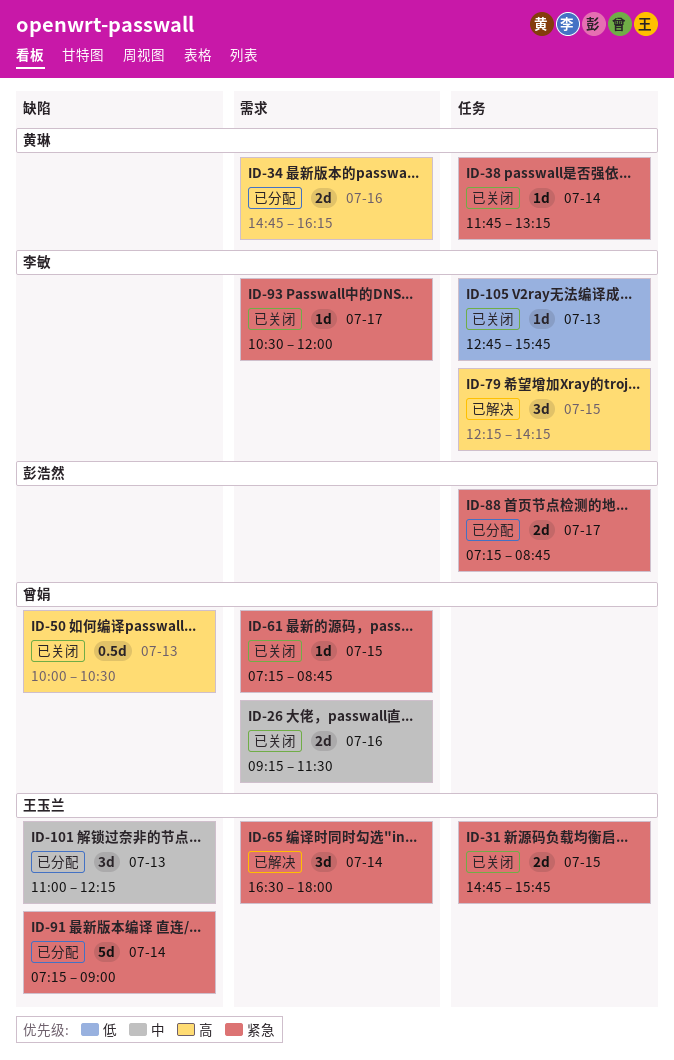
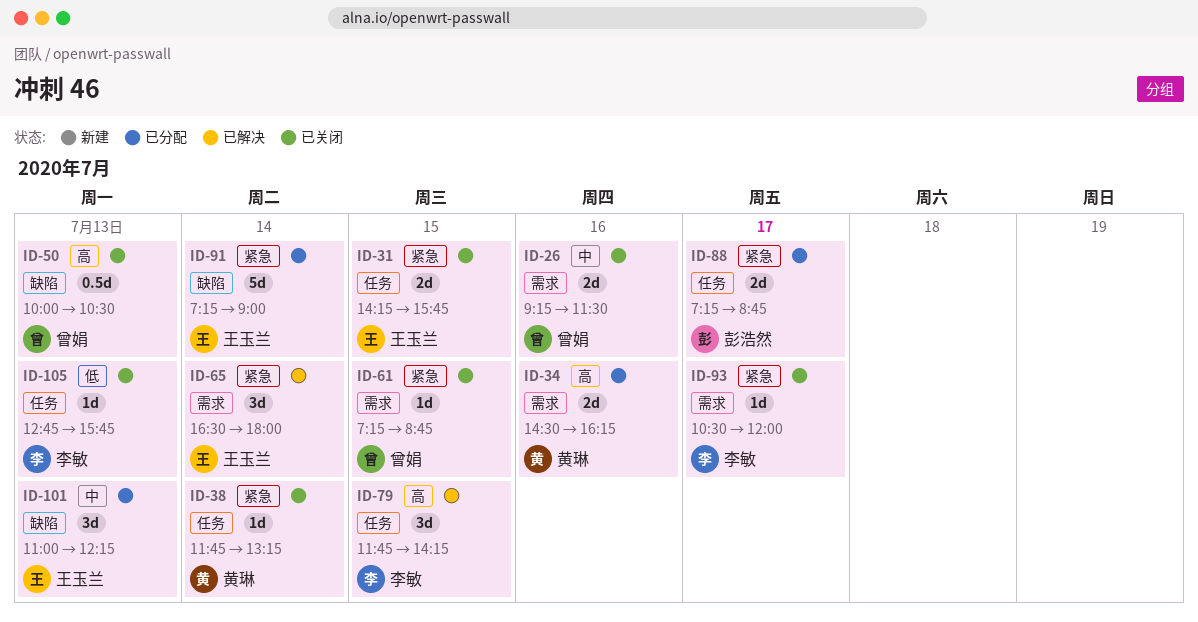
ID-31, begins: 14:45 -> 14:15
ID-34, begins: 14:45 -> 14:30
ID-79, begins: 12:15 -> 11:45

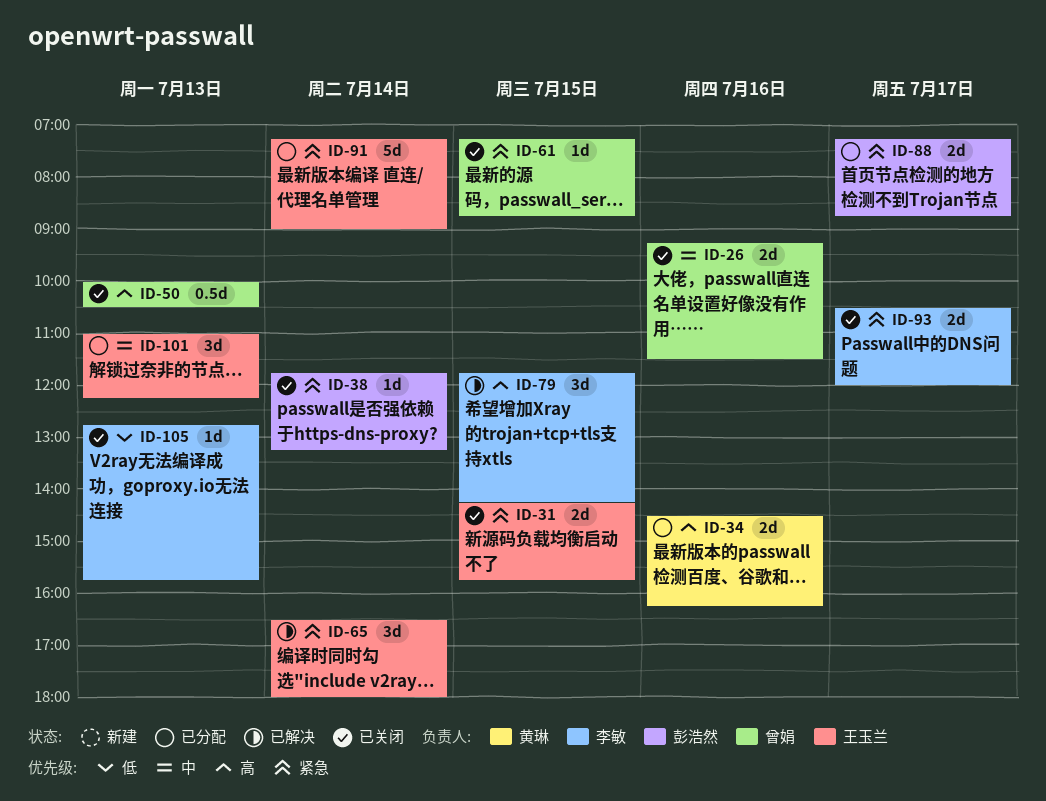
ID-38, owner: 黄琳 -> 彭浩然
ID-93, estimate: 1d -> 2d

